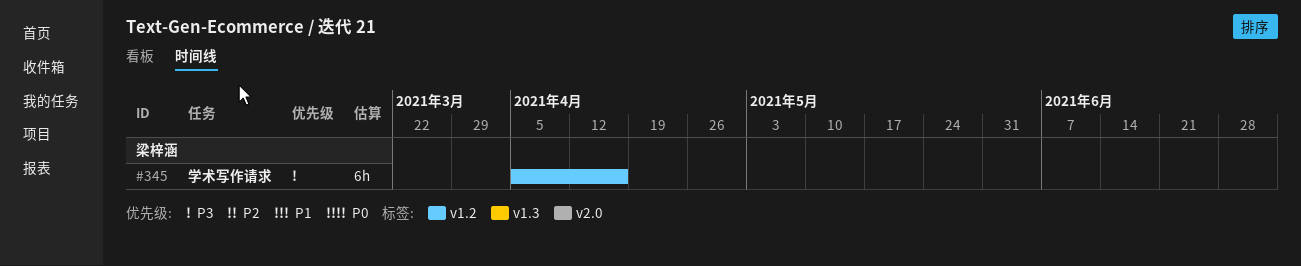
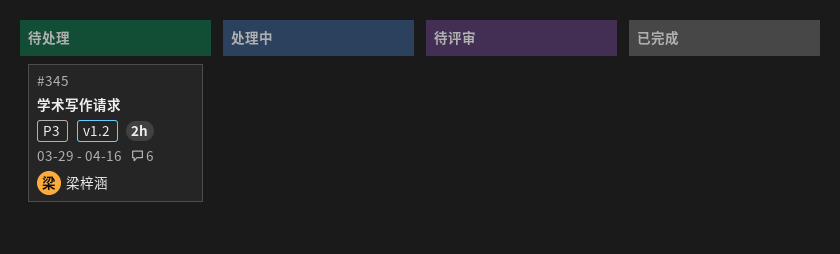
#345, estimate: 6h -> 2h
#345, start: Apr 5 -> Mar 29

